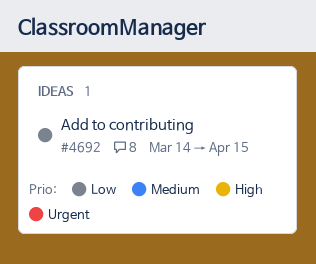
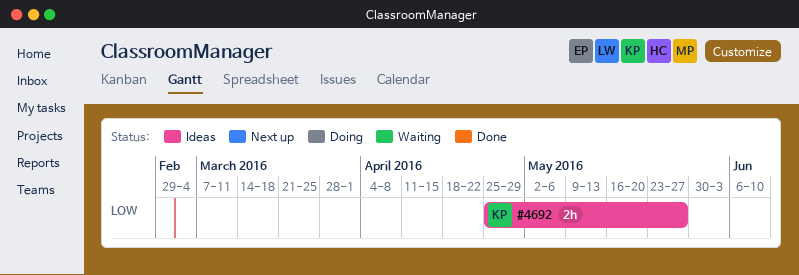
#4692, start: Mar 14 -> Apr 25
#4692, due: Apr 15 -> May 27

